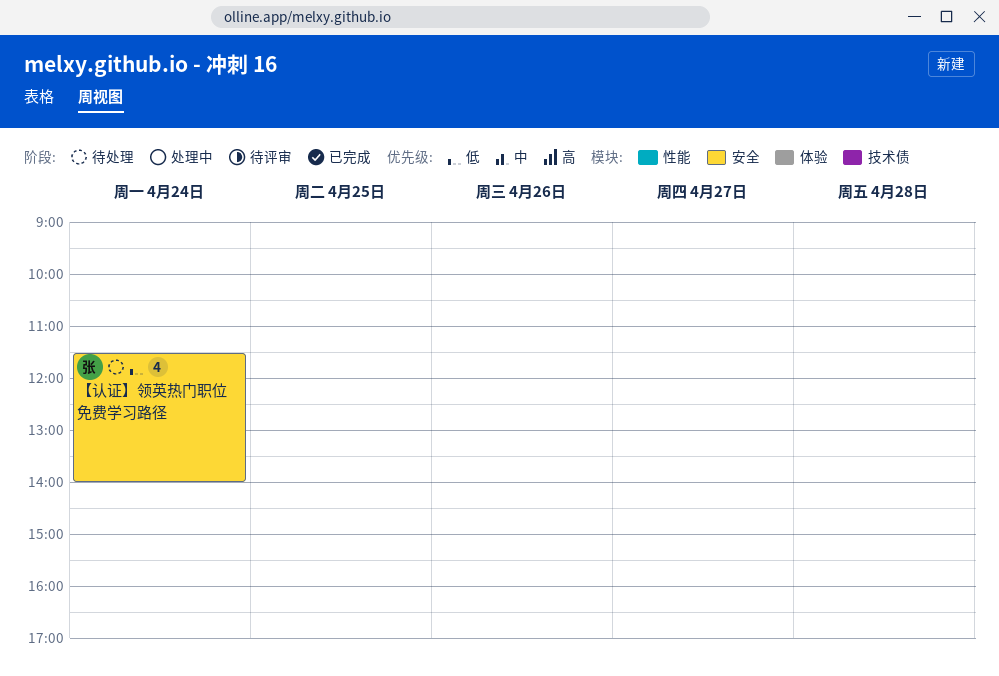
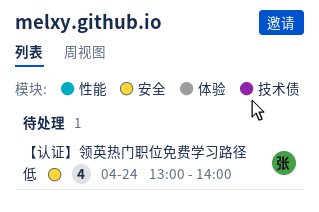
【认证】领英热门职位免费学习路径, begins: 11:30 -> 13:00

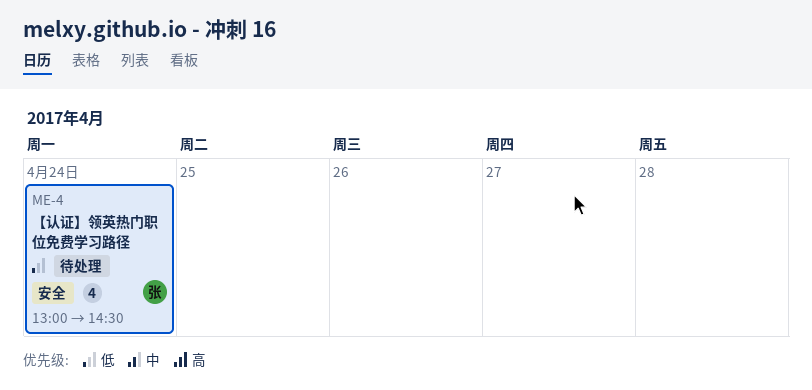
【认证】领英热门职位免费学习路径, ends: 14:00 -> 14:30

